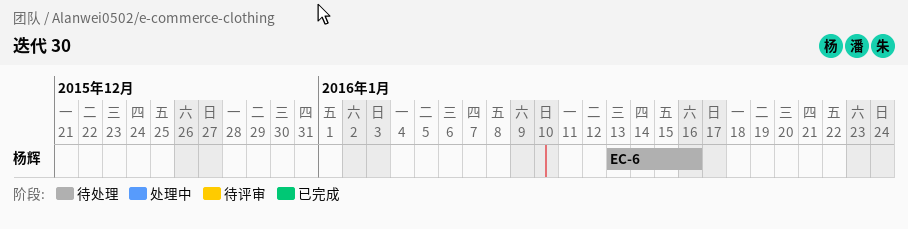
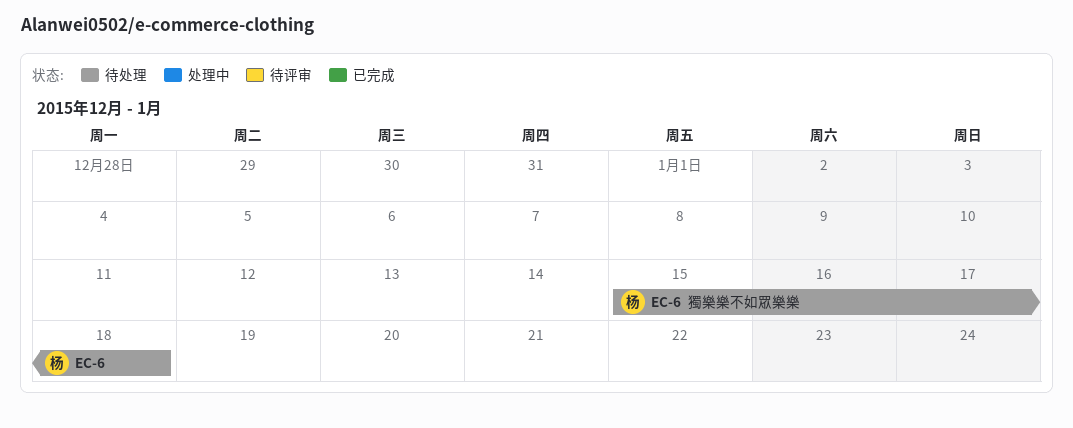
EC-6, start: Jan 13 -> Jan 15
EC-6, due: Jan 16 -> Jan 18

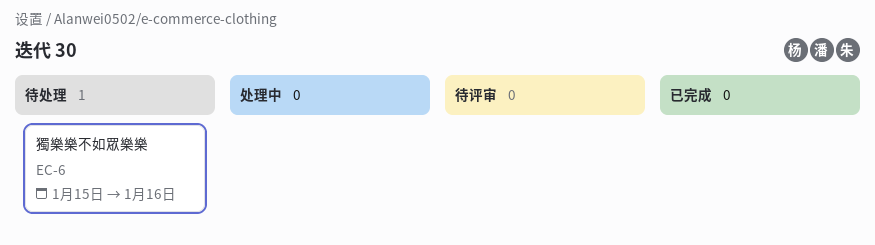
EC-6, due: Jan 18 -> Jan 16

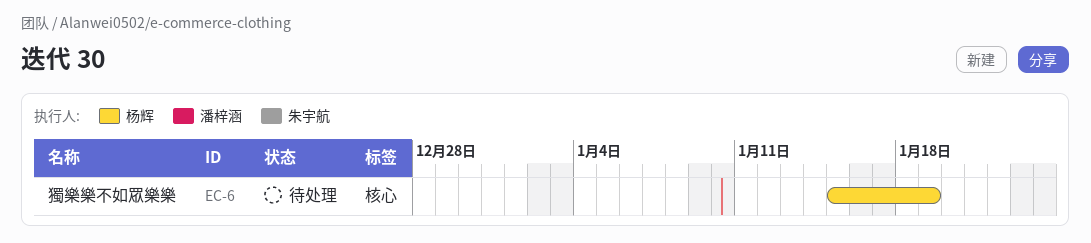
EC-6, due: Jan 16 -> Jan 19

